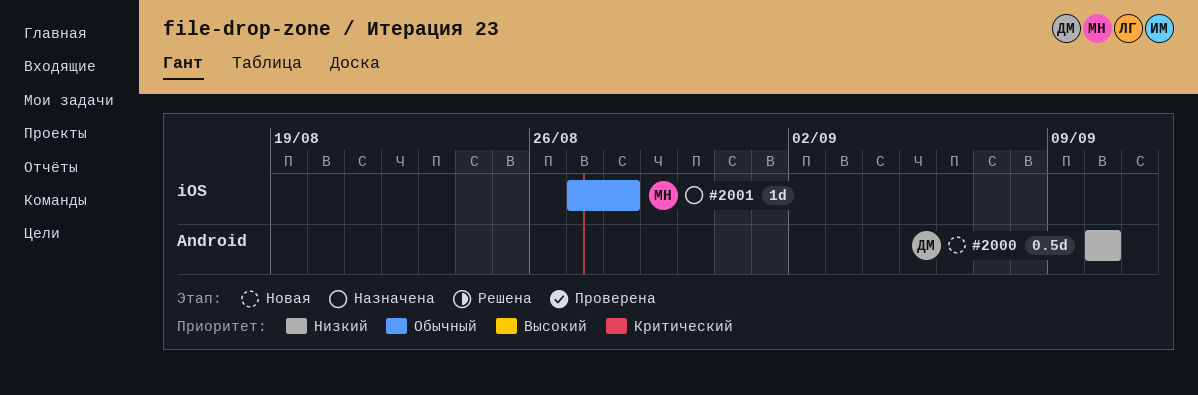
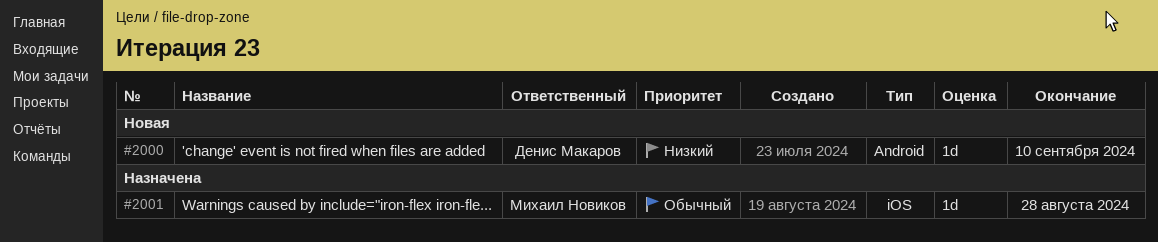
#2000, estimate: 0.5d -> 1d

